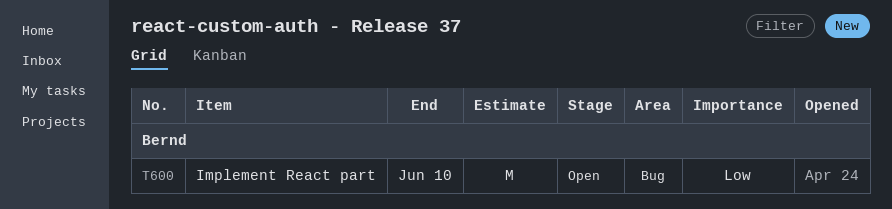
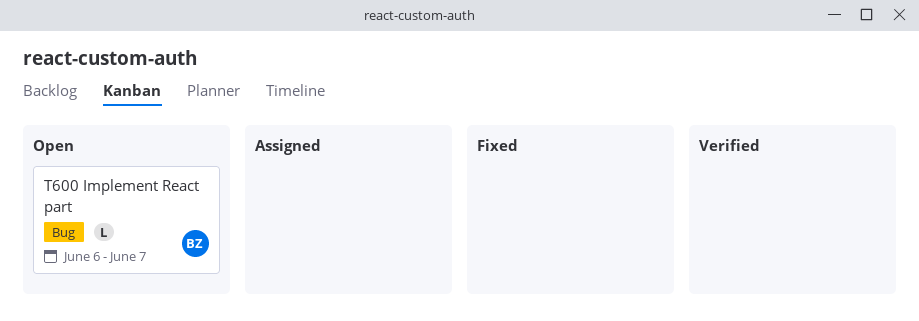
T600, estimate: M -> L
T600, due: Jun 10 -> Jun 7

